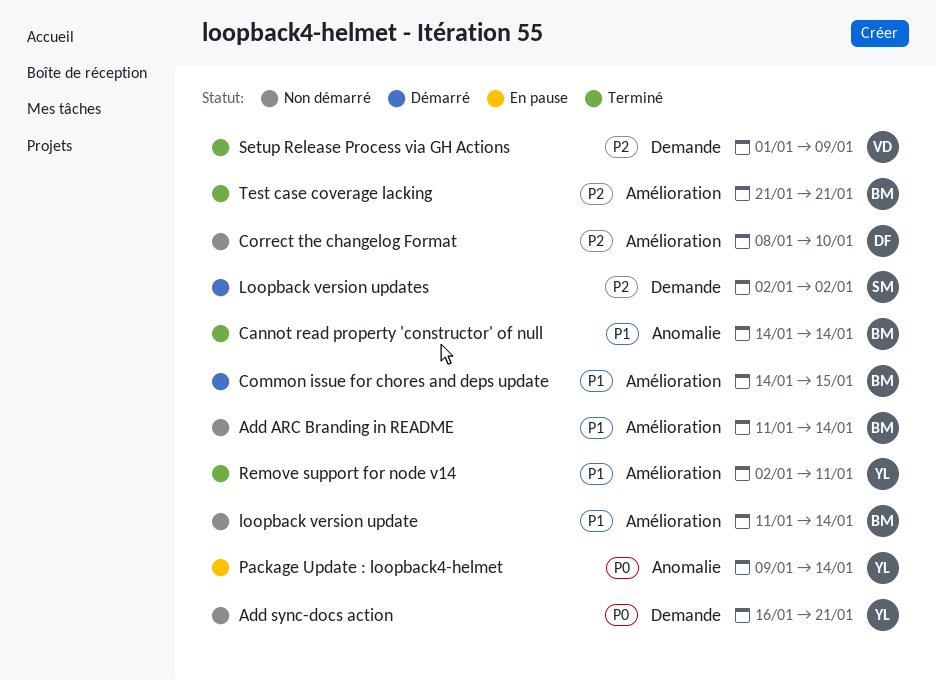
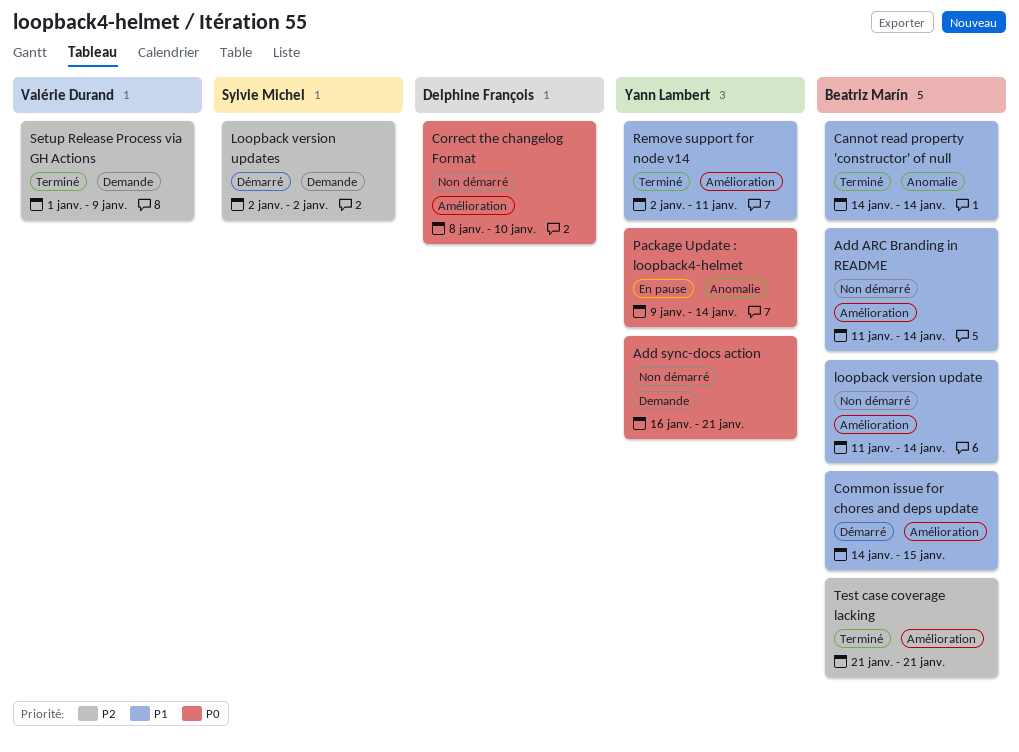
Correct the changelog Format, priority: P2 -> P0

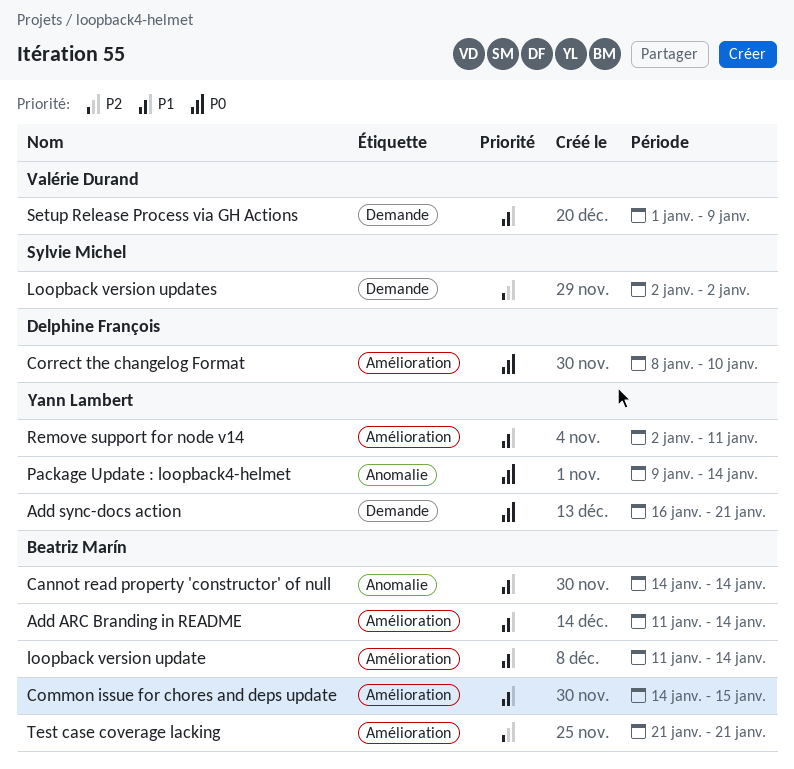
Setup Release Process via GH Actions, priority: P2 -> P1

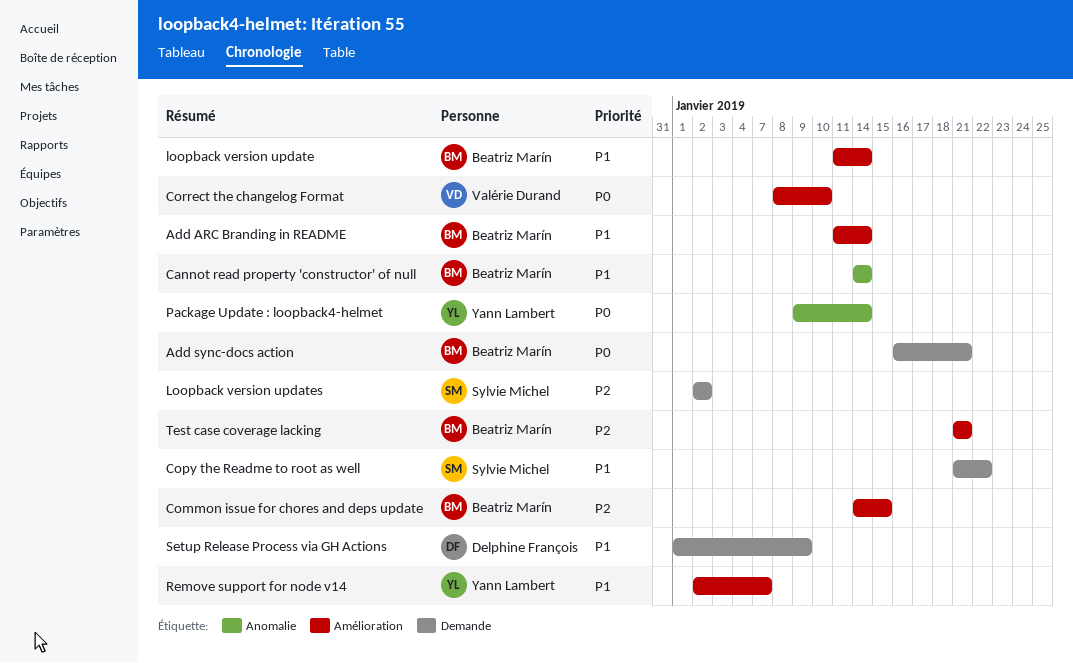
Add sync-docs action, owner: Yann Lambert -> Beatriz Marín
Common issue for chores and deps update, priority: P1 -> P2
Copy the Readme to root as well: none -> present
Correct the changelog Format, owner: Delphine François -> Valérie Durand
Remove support for node v14, due: Jan 11 -> Jan 7
Setup Release Process via GH Actions, owner: Valérie Durand -> Delphine François

